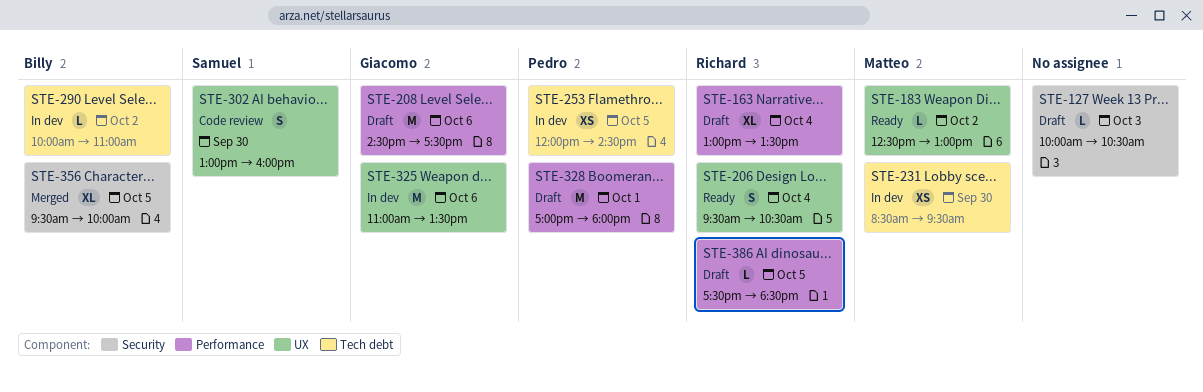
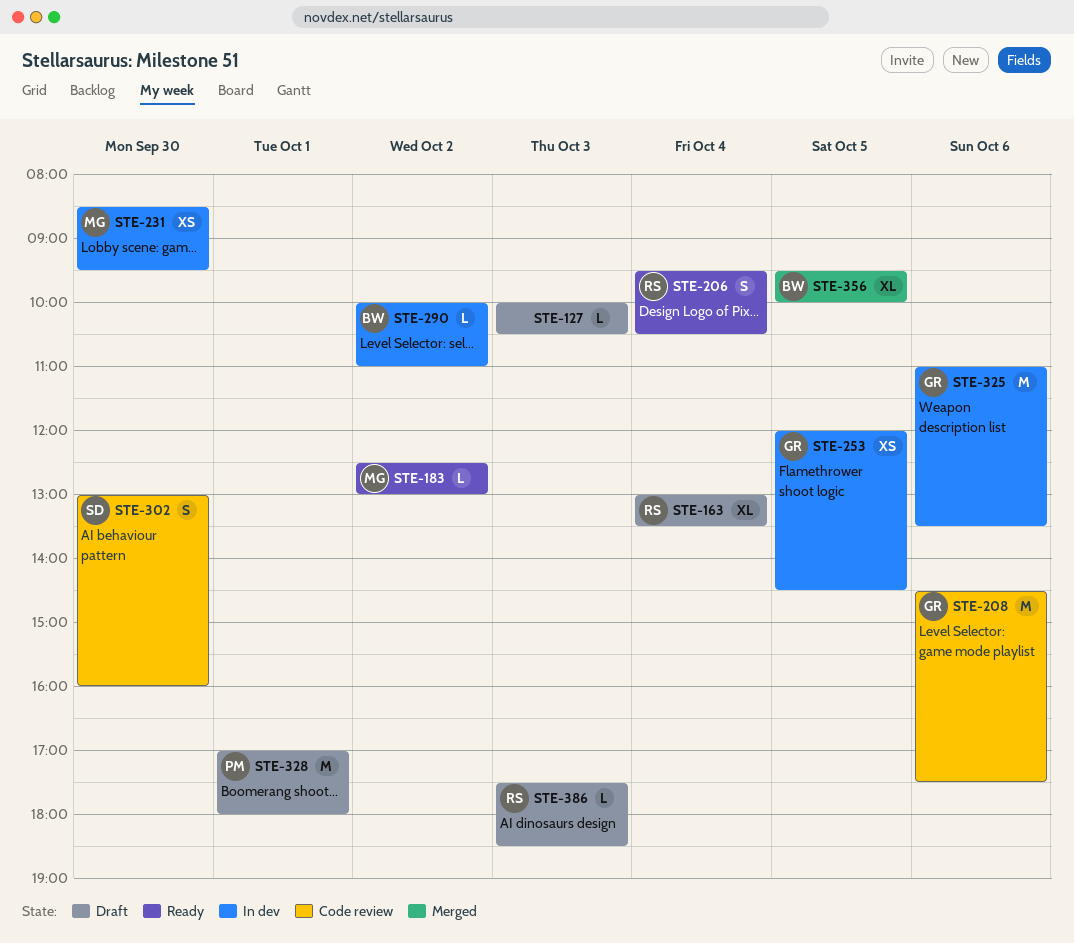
STE-208, status: Draft -> Code review
STE-253, owner: Pedro -> Giacomo
STE-386, day: Oct 5 -> Oct 3

